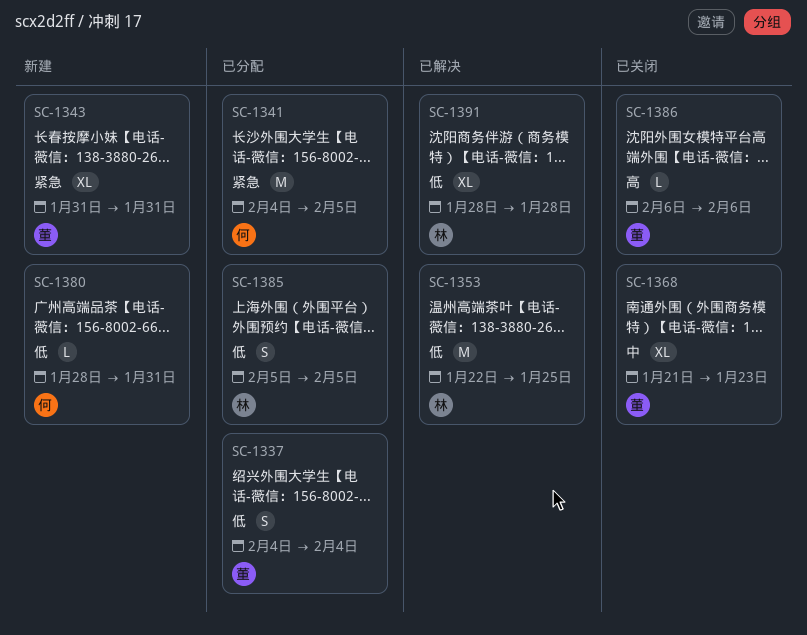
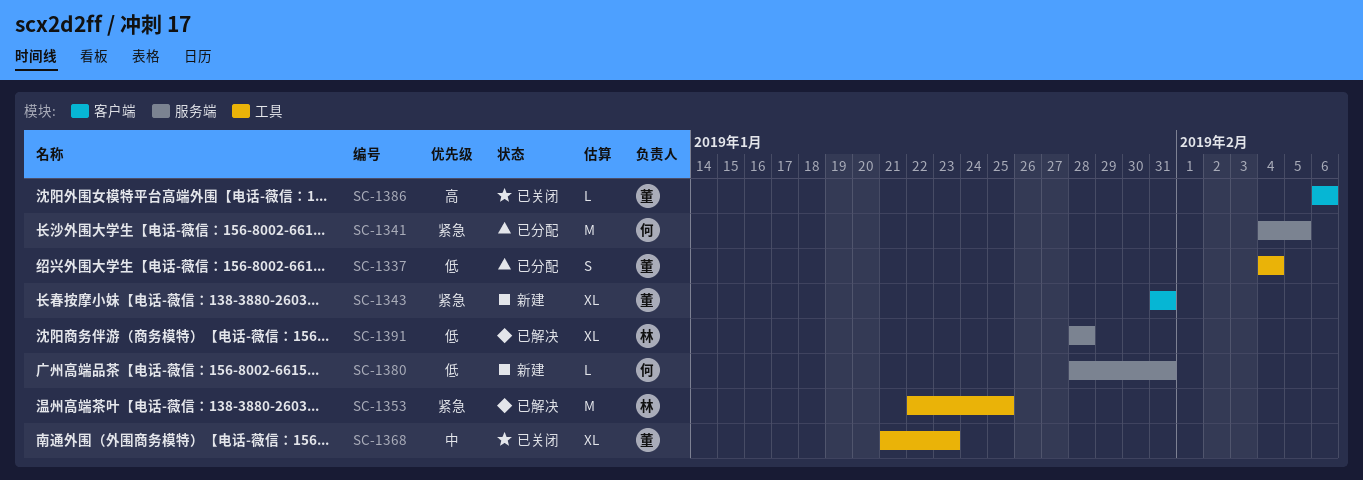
SC-1353, priority: 低 -> 紧急
SC-1385: present -> none

